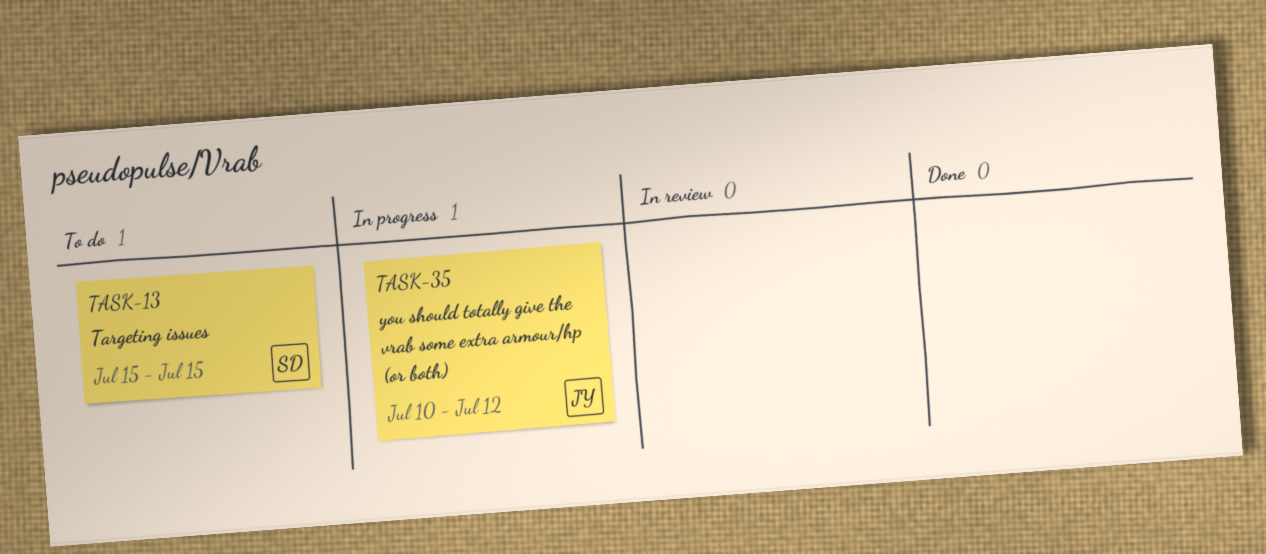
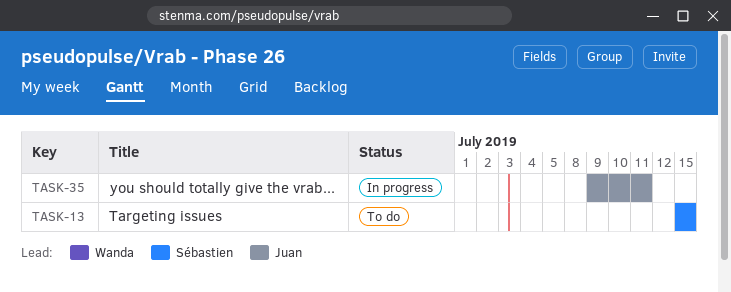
TASK-35, start: Jul 10 -> Jul 9
TASK-35, due: Jul 12 -> Jul 11

